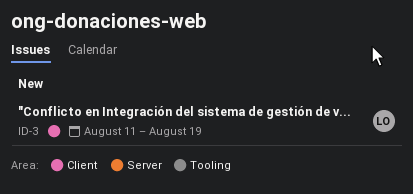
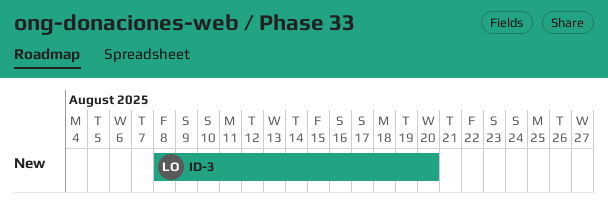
ID-3, start: Aug 11 -> Aug 8
ID-3, due: Aug 19 -> Aug 20

